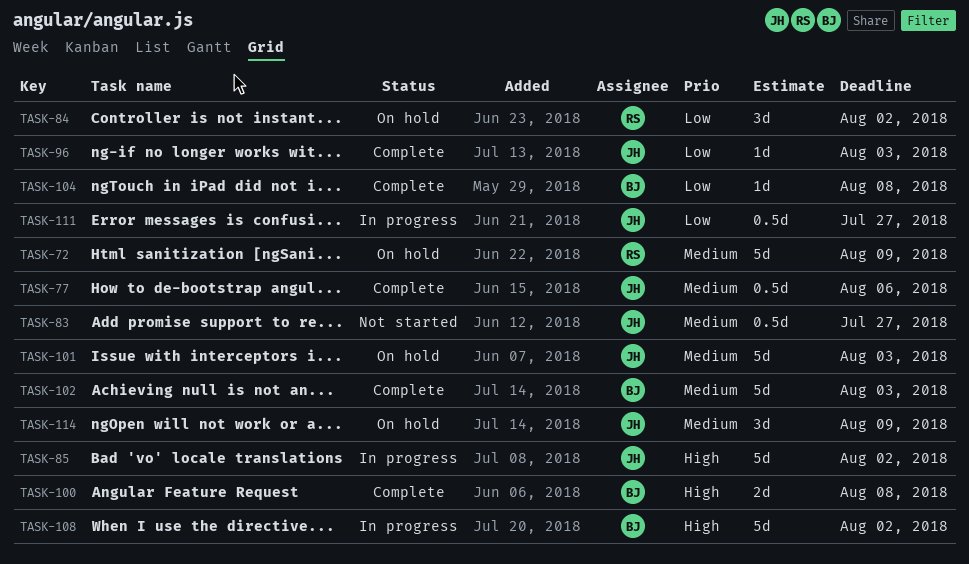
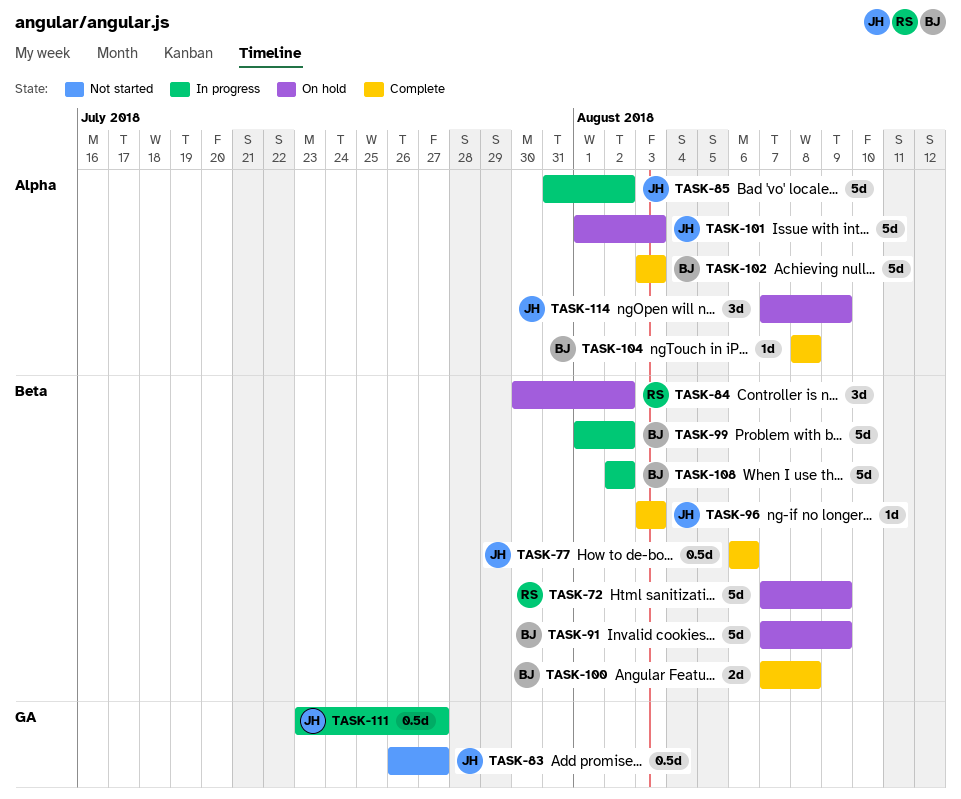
TASK-91: none -> present
TASK-99: none -> present

